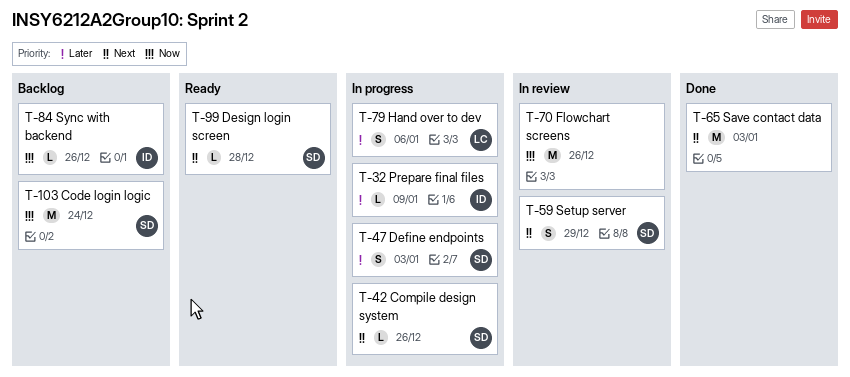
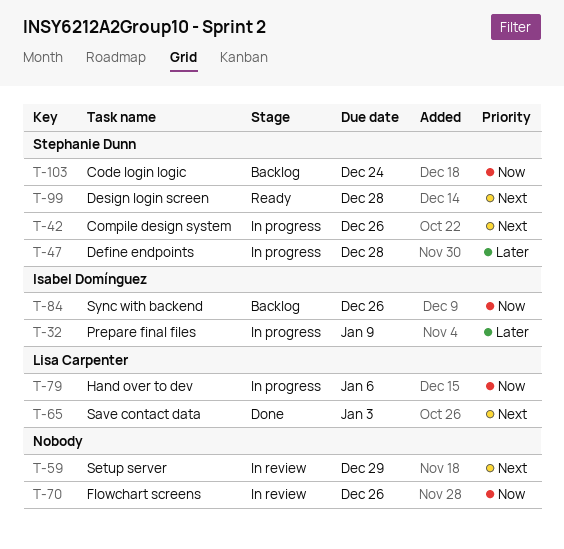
T-47, due: Jan 3 -> Dec 28
T-59, owner: Stephanie Dunn -> none
T-65, owner: none -> Lisa Carpenter
T-79, priority: Later -> Now

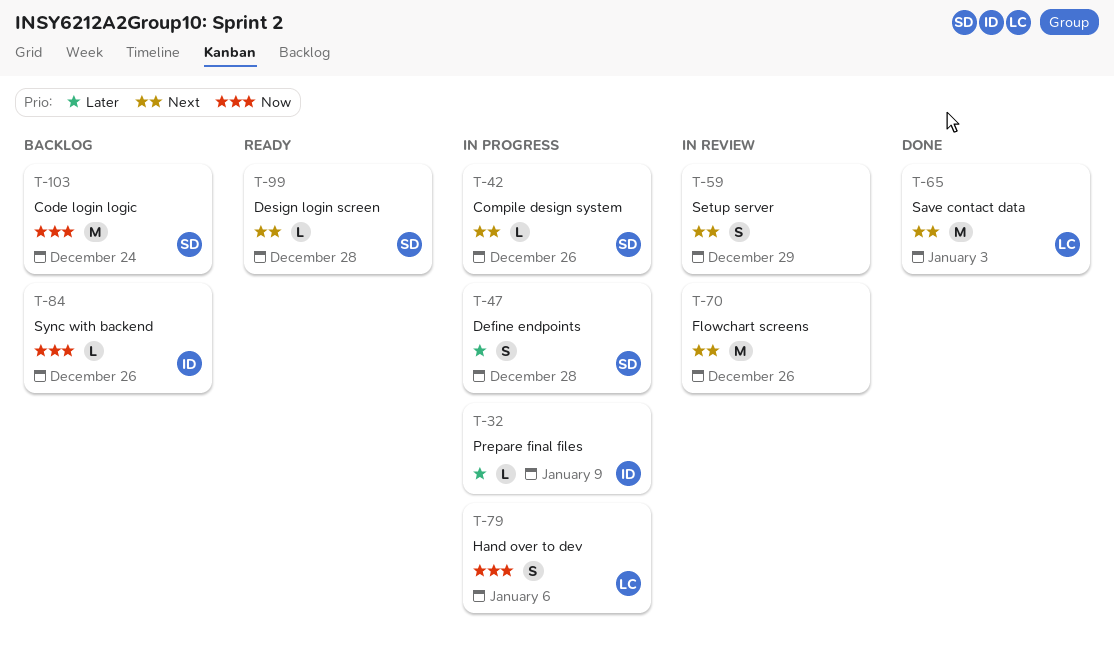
T-70, priority: Now -> Next

